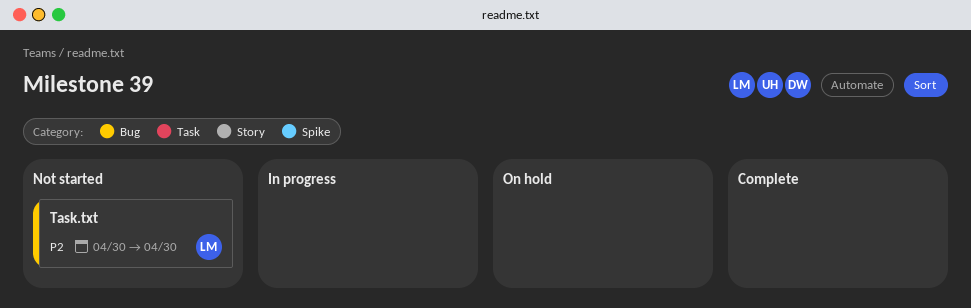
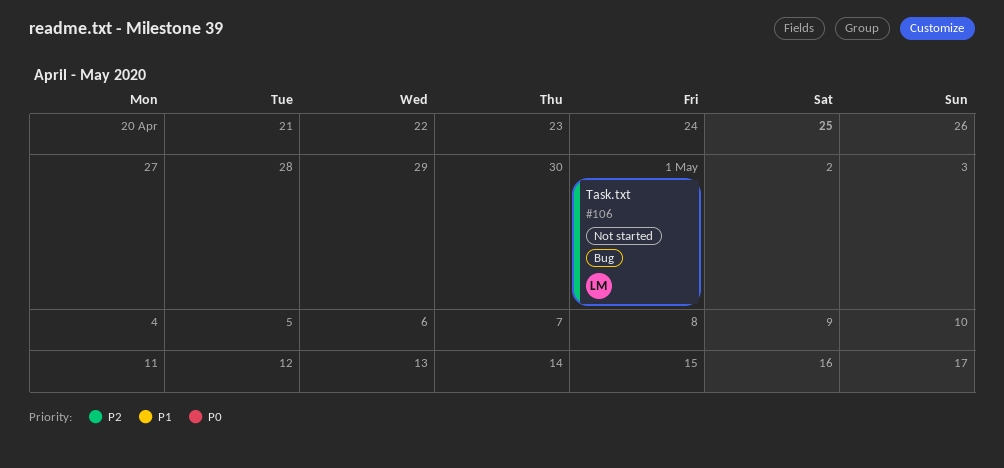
Task.txt, due: Apr 30 -> May 1

